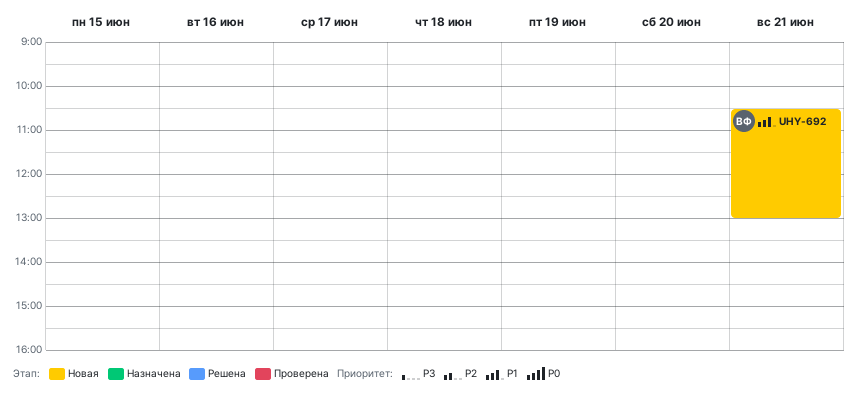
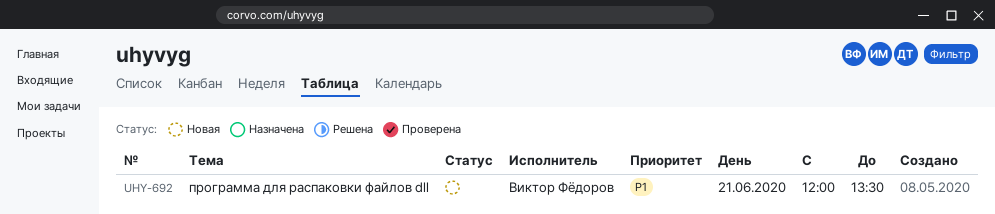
UHY-692, begins: 10:30 -> 12:00
UHY-692, ends: 13:00 -> 13:30

